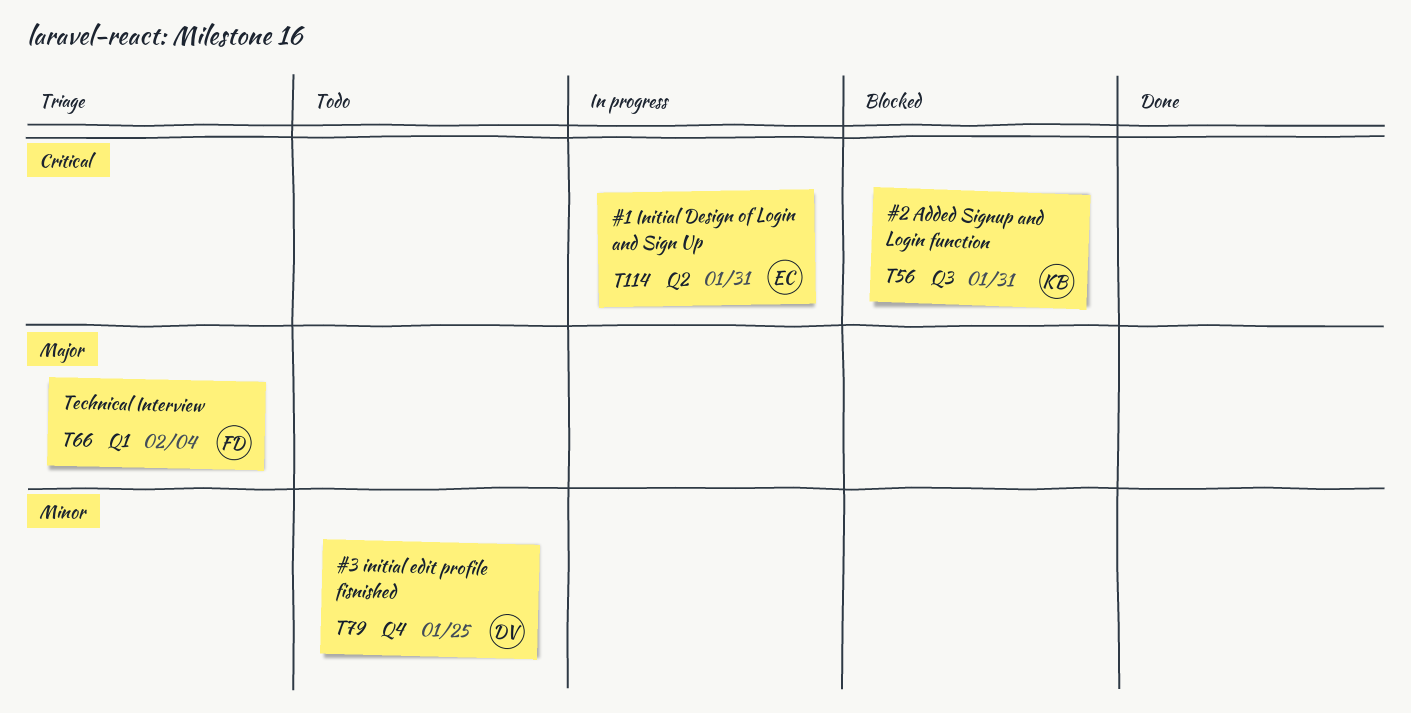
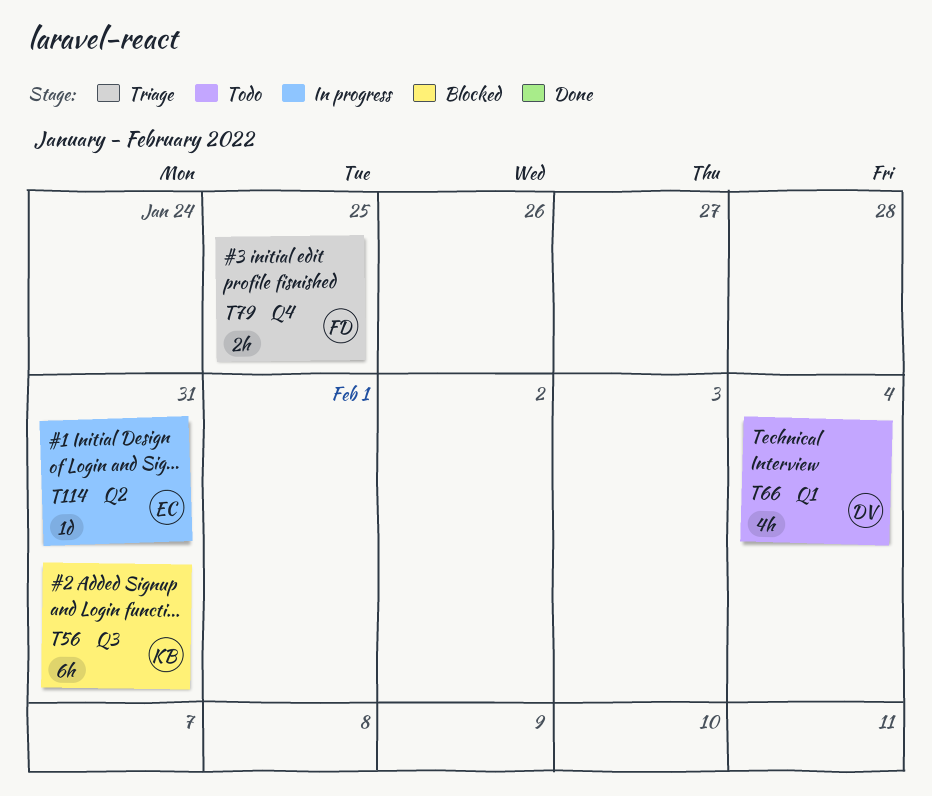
T66, status: Triage -> Todo
T66, owner: FD -> DV
T79, status: Todo -> Triage
T79, owner: DV -> FD

